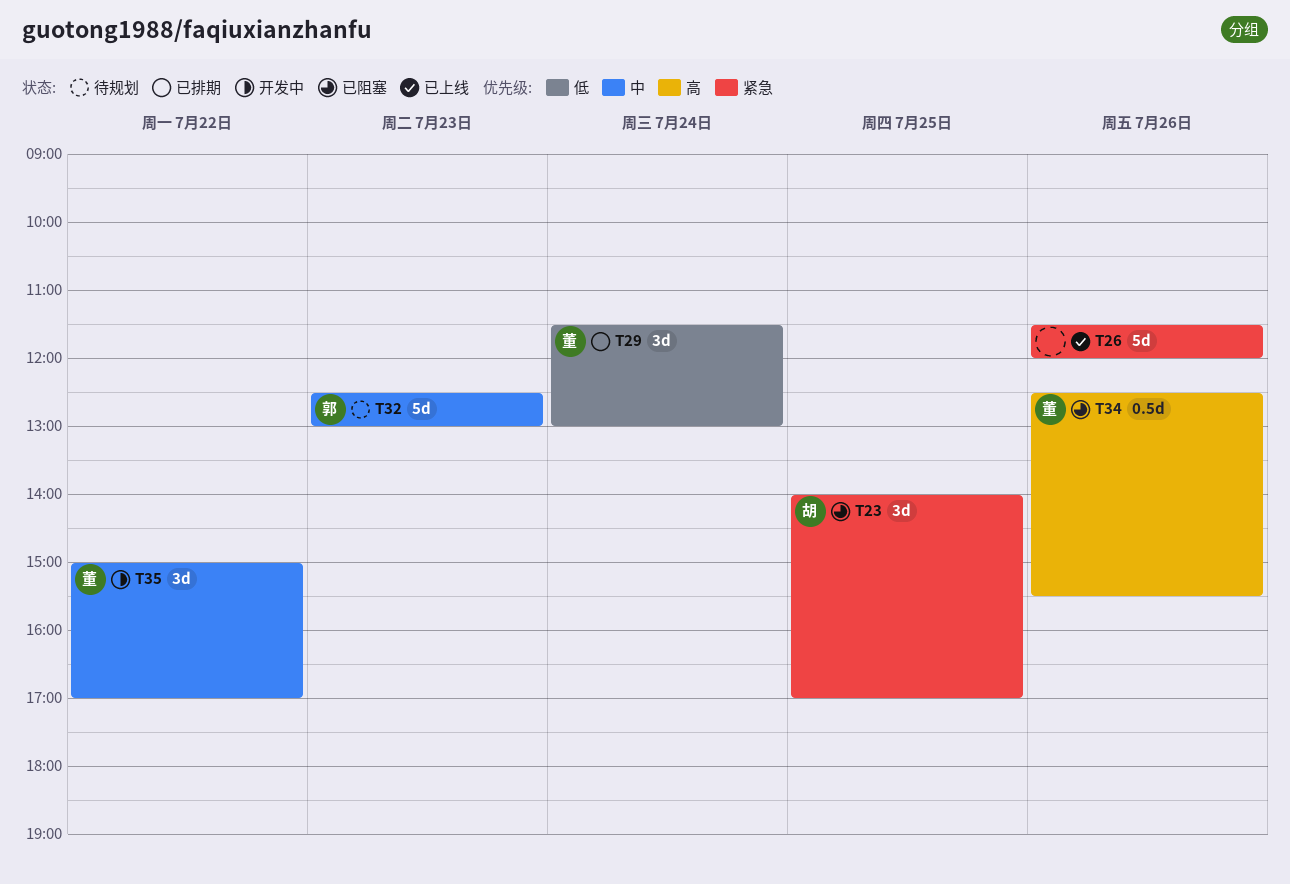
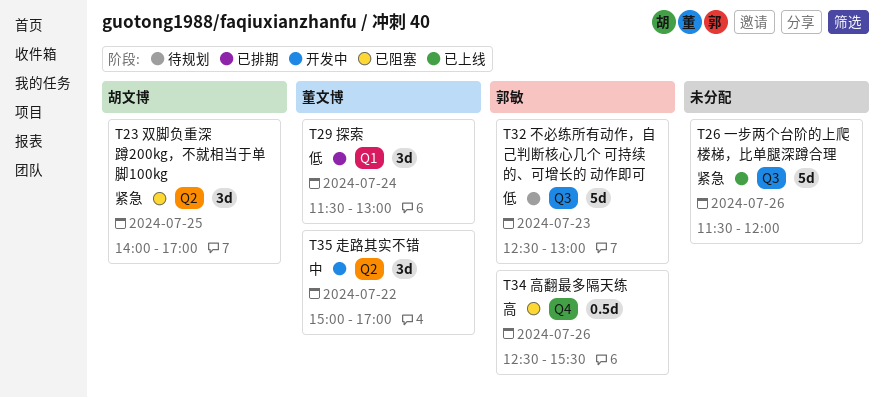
T32, priority: 中 -> 低
T34, owner: 董文博 -> 郭敏

